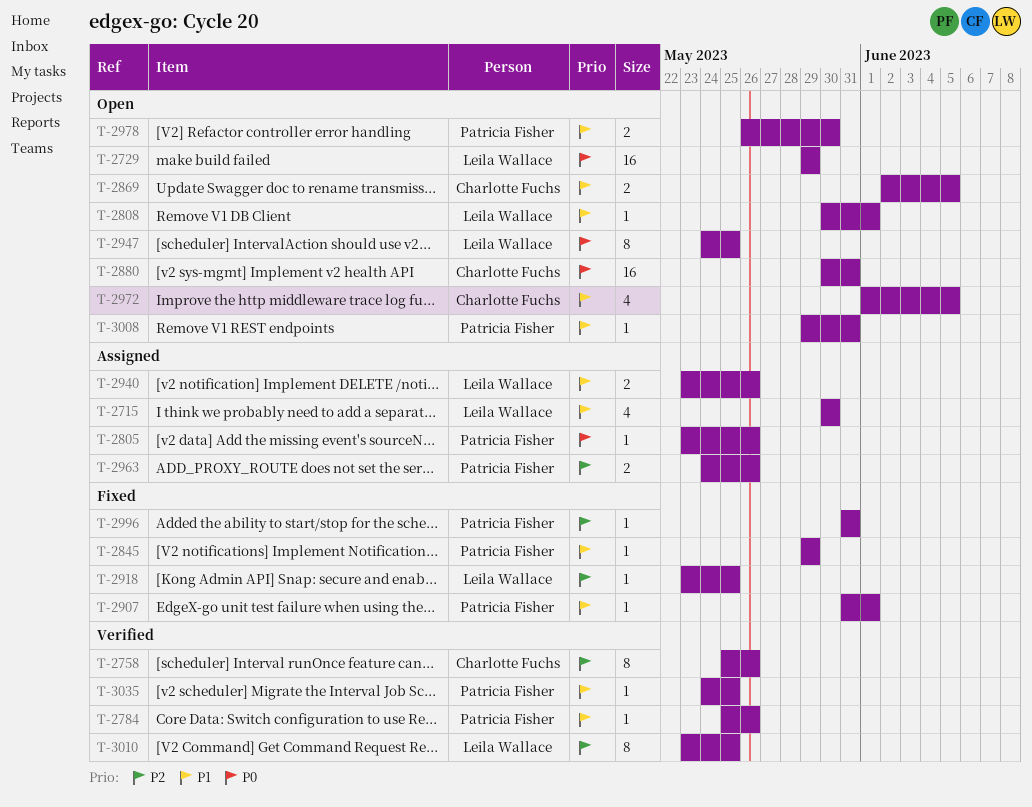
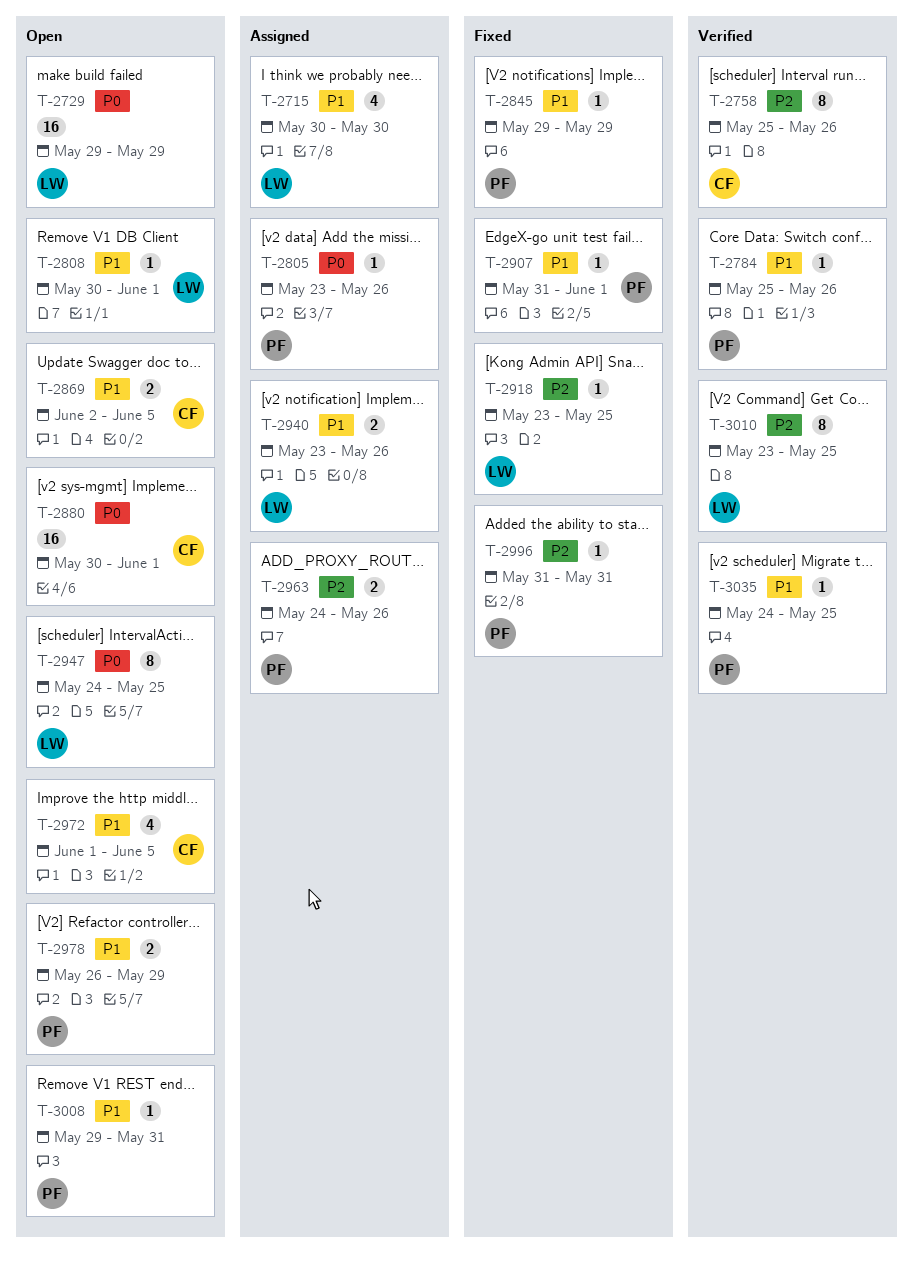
T-2880, due: May 31 -> Jun 1
T-2978, due: May 30 -> May 29

